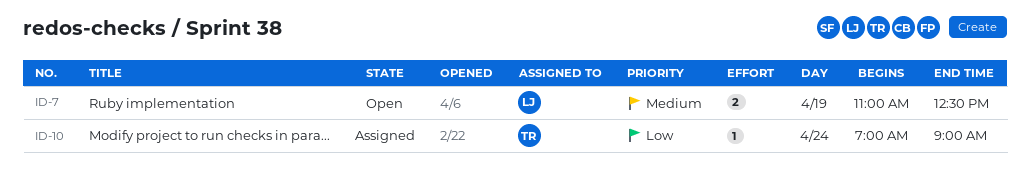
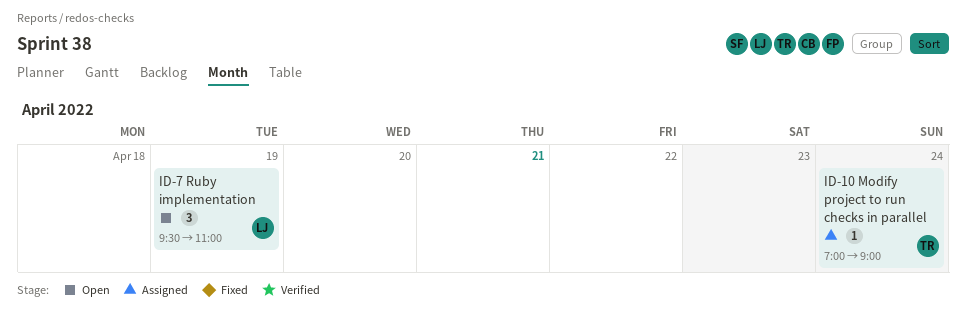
ID-7, estimate: 2 -> 3
ID-7, begins: 11:00 -> 09:30
ID-7, ends: 12:30 -> 11:00

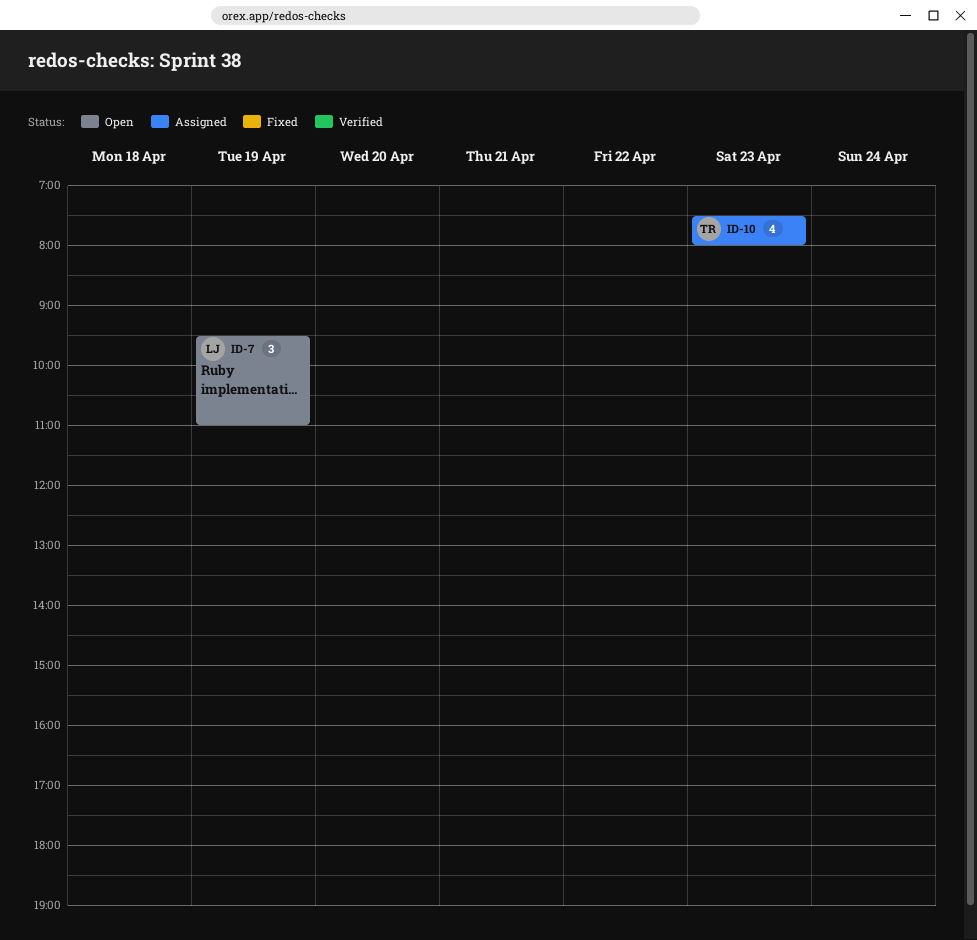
ID-10, estimate: 1 -> 4
ID-10, day: Apr 24 -> Apr 23
ID-10, begins: 07:00 -> 07:30
ID-10, ends: 09:00 -> 08:00

